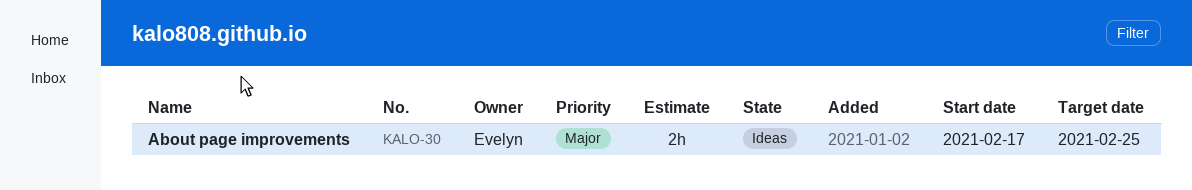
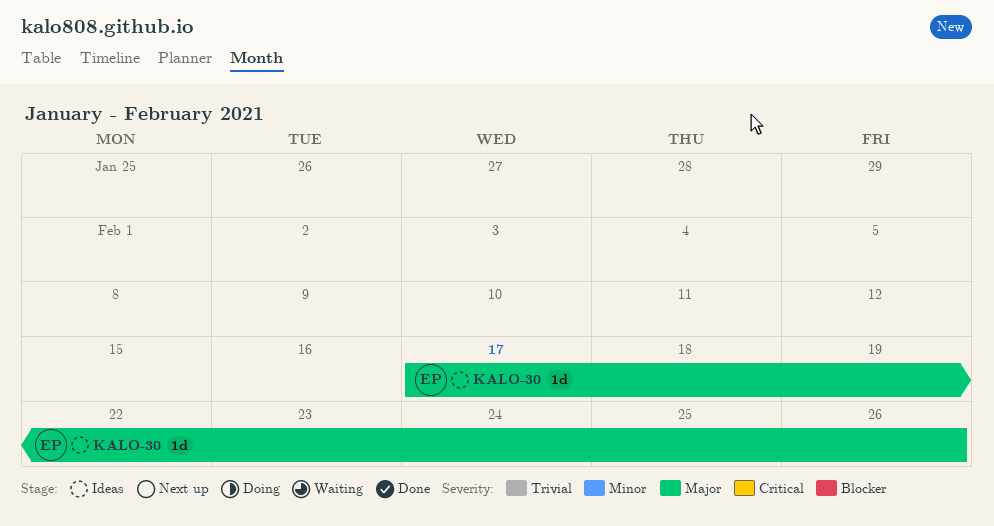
KALO-30, estimate: 2h -> 1d
KALO-30, due: Feb 25 -> Feb 26

